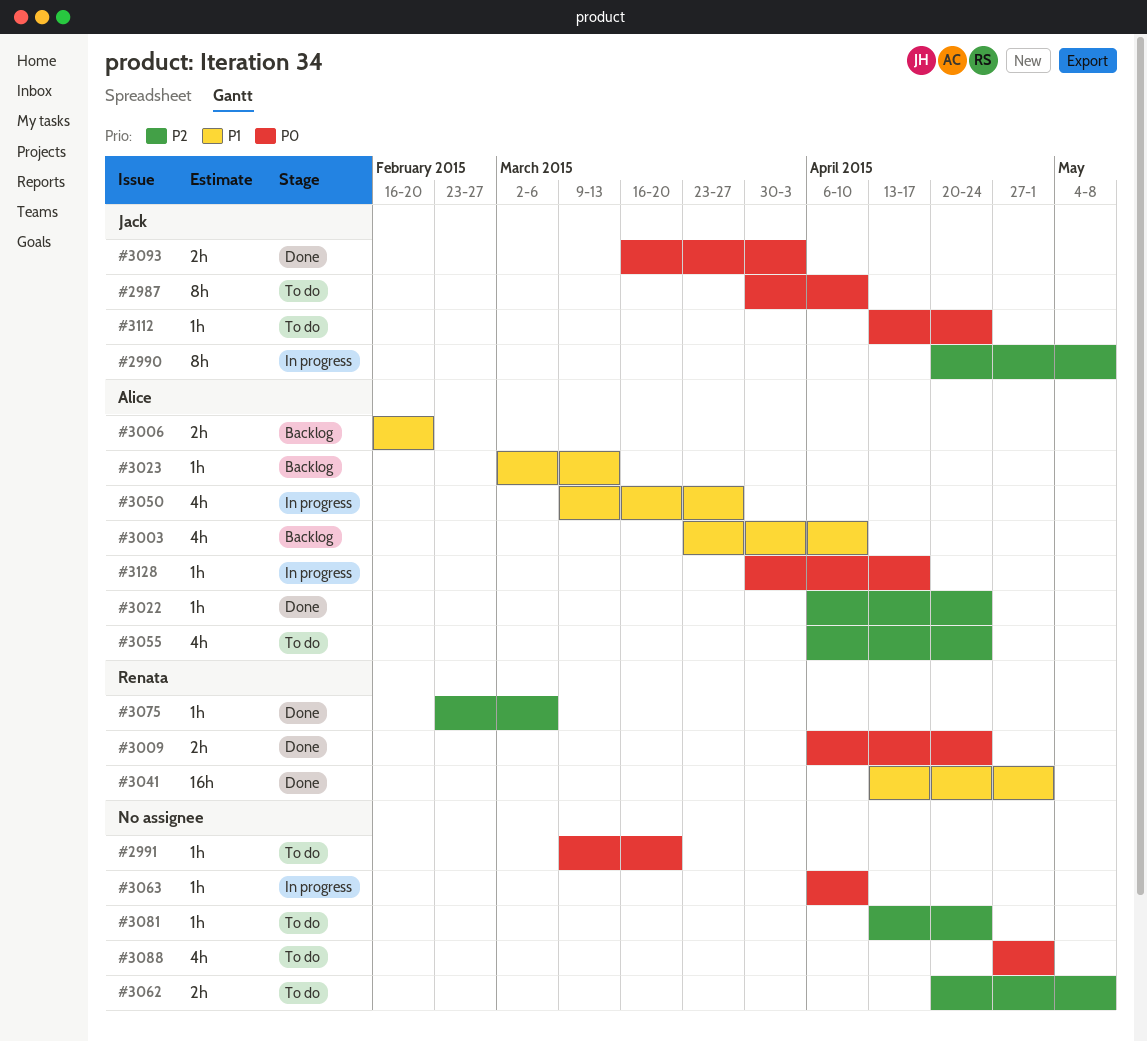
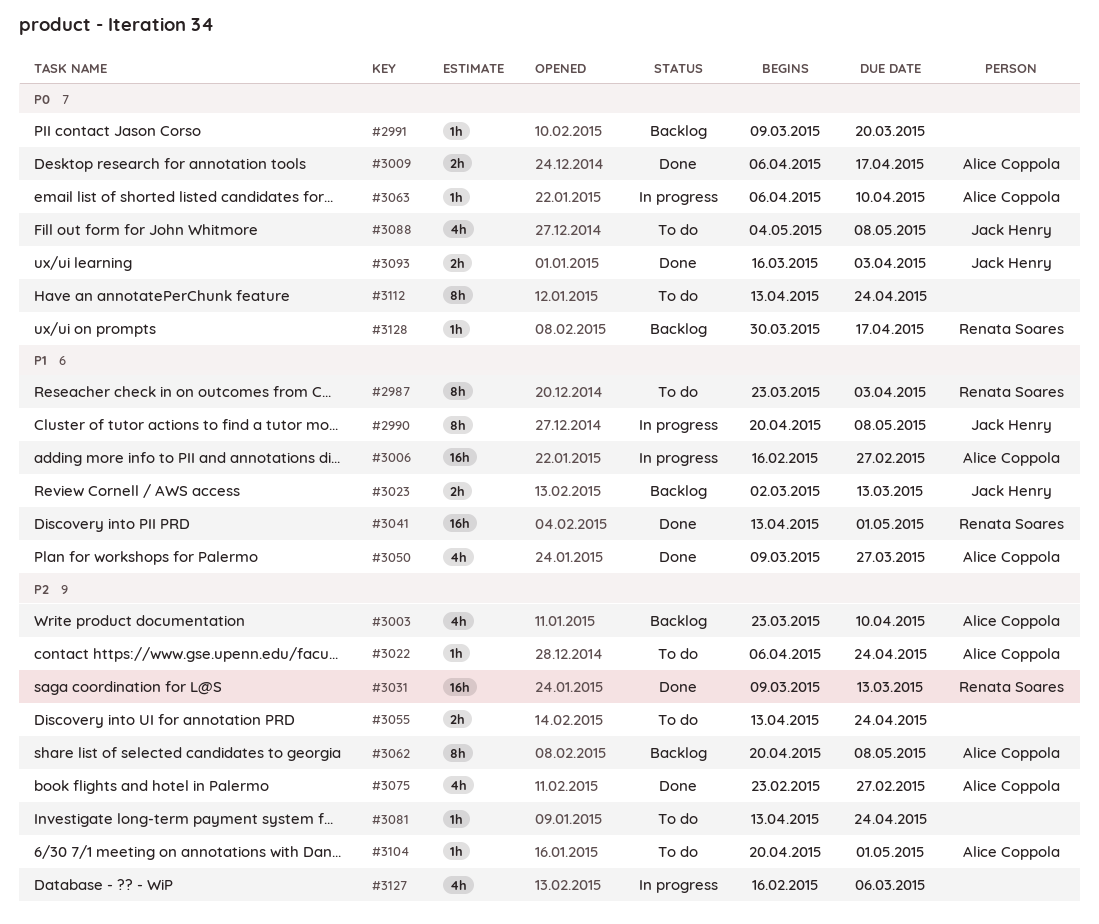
#2987, owner: Jack Henry -> Renata Soares
#2987, priority: P0 -> P1
#2987, start: Mar 30 -> Mar 23
#2987, due: Apr 10 -> Apr 3
#2990, priority: P2 -> P1
#2991, status: To do -> Backlog
#3003, priority: P1 -> P2
#3006, status: Backlog -> In progress
#3006, estimate: 2h -> 16h
#3006, due: Feb 20 -> Feb 27
#3009, owner: Renata Soares -> Alice Coppola
#3009, due: Apr 24 -> Apr 17
#3022, status: Done -> To do
#3023, owner: Alice Coppola -> Jack Henry
#3023, estimate: 1h -> 2h
#3031: none -> present
#3050, status: In progress -> Done
#3055, owner: Alice Coppola -> none
#3055, estimate: 4h -> 2h
#3055, start: Apr 6 -> Apr 13
#3062, status: To do -> Backlog
#3062, owner: none -> Alice Coppola
#3062, estimate: 2h -> 8h
#3063, owner: none -> Alice Coppola
#3075, owner: Renata Soares -> Alice Coppola
#3075, estimate: 1h -> 4h
#3075, due: Mar 6 -> Feb 27
#3088, owner: none -> Jack Henry
#3088, start: Apr 27 -> May 4
#3088, due: May 1 -> May 8
#3104: none -> present
#3112, owner: Jack Henry -> none
#3112, estimate: 1h -> 8h
#3127: none -> present
#3128, status: In progress -> Backlog
#3128, owner: Alice Coppola -> Renata Soares

